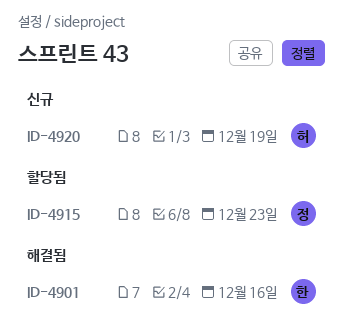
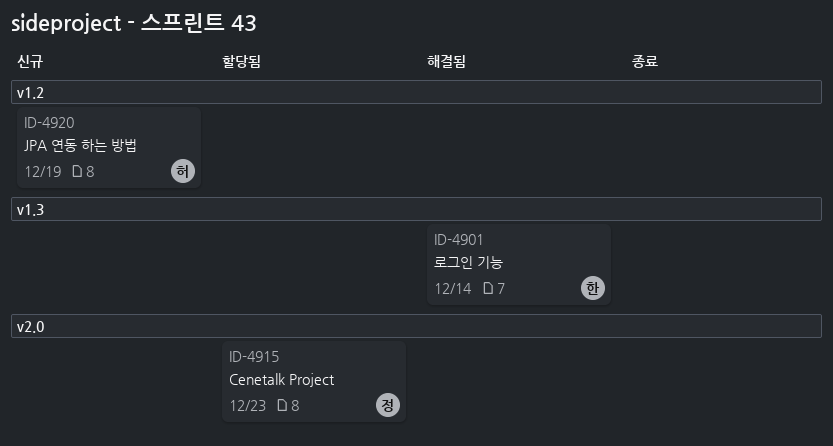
ID-4901, due: Dec 16 -> Dec 14

